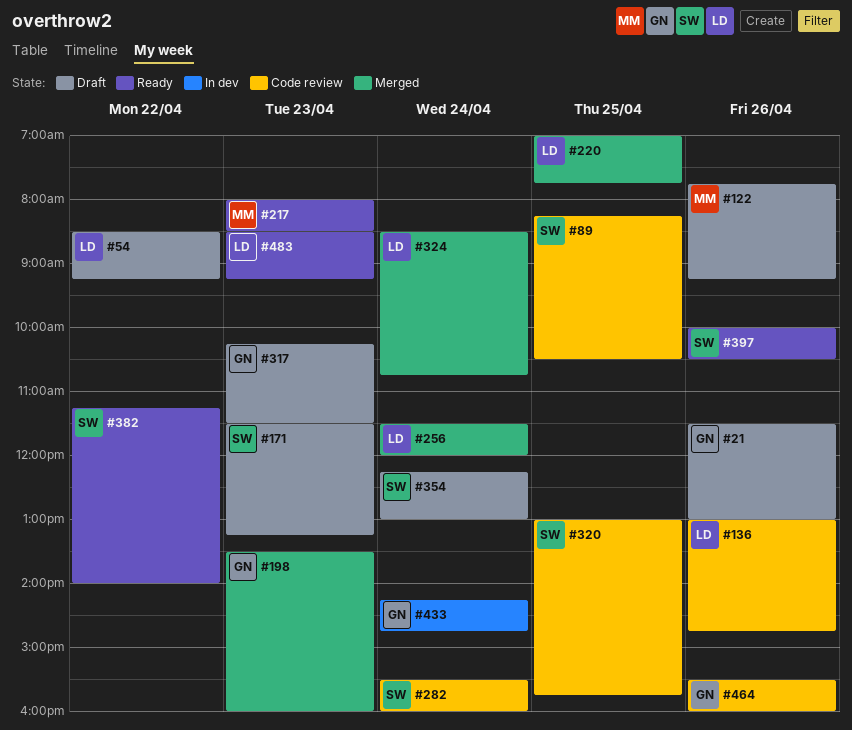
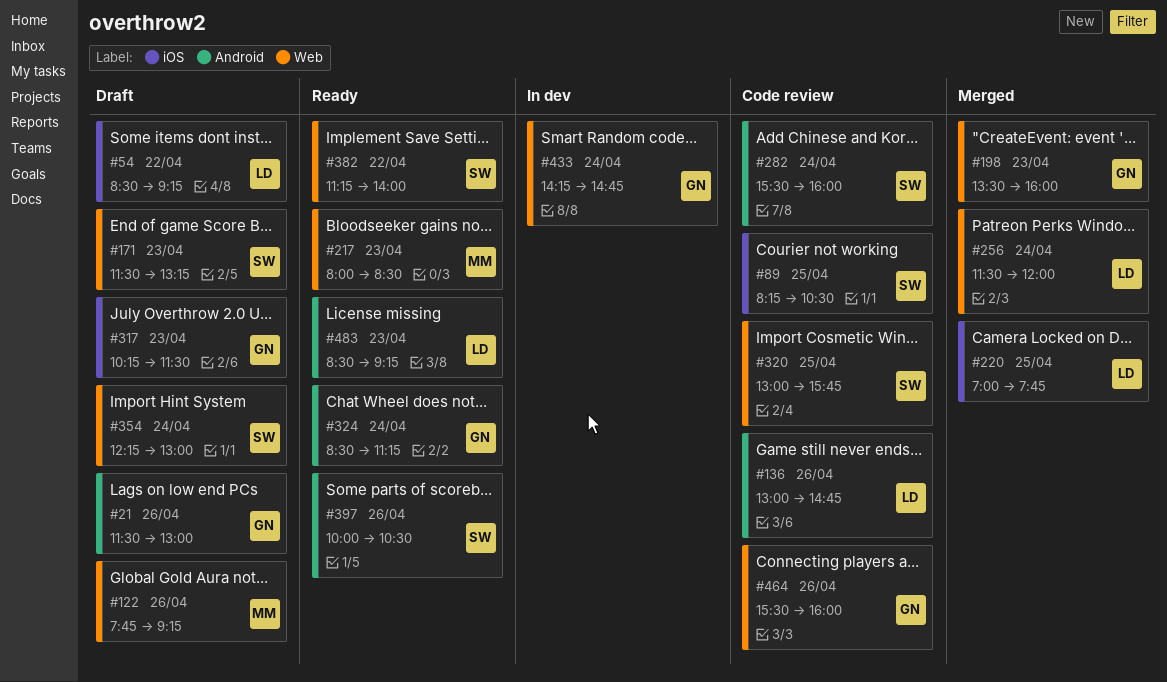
#324, status: Merged -> Ready
#324, owner: LD -> GN
#324, ends: 10:45 -> 11:15

